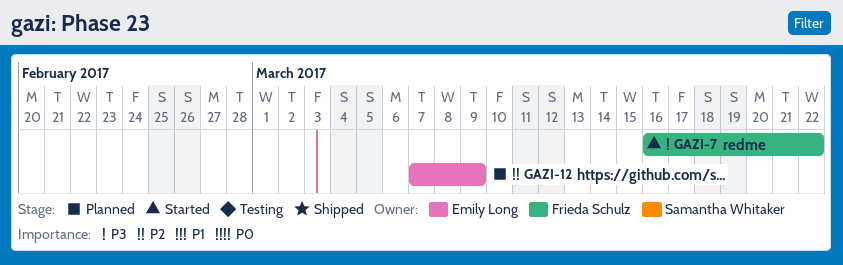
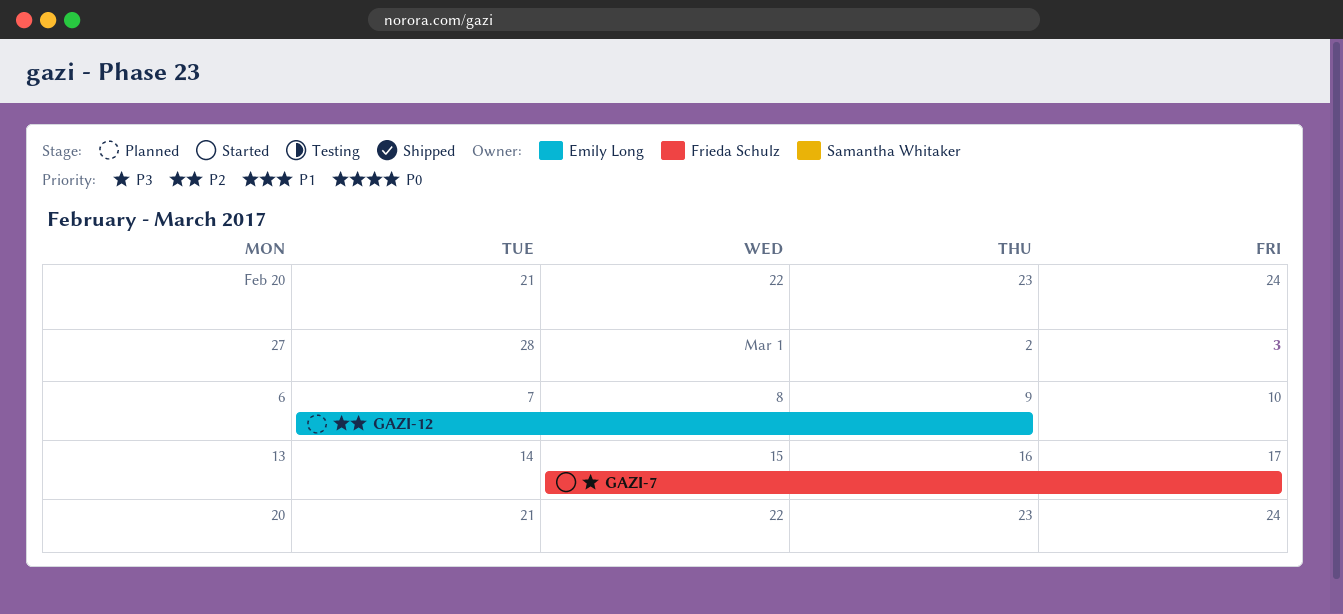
GAZI-7, start: Mar 16 -> Mar 15
GAZI-7, due: Mar 22 -> Mar 17

